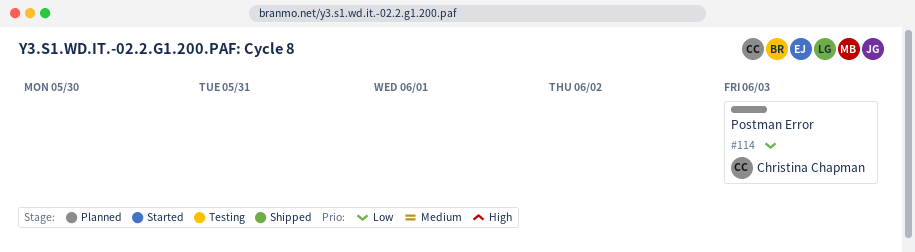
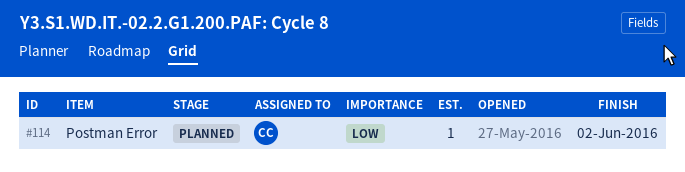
#114, due: Jun 3 -> Jun 2

